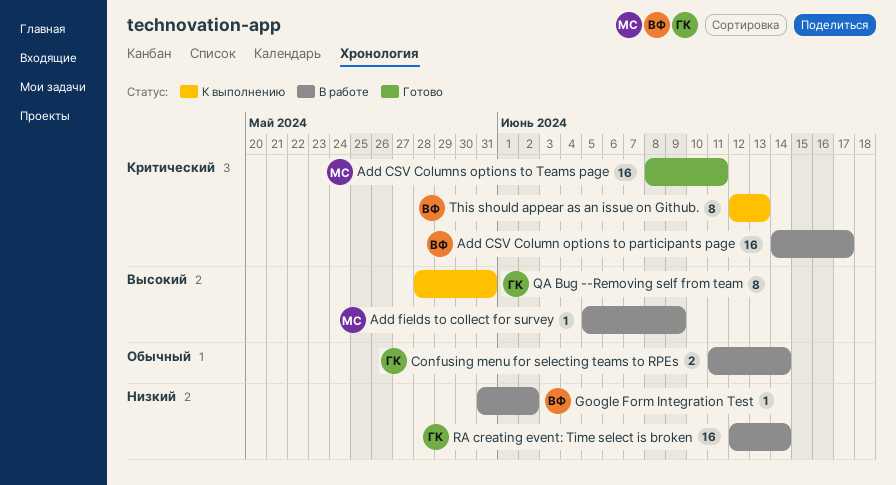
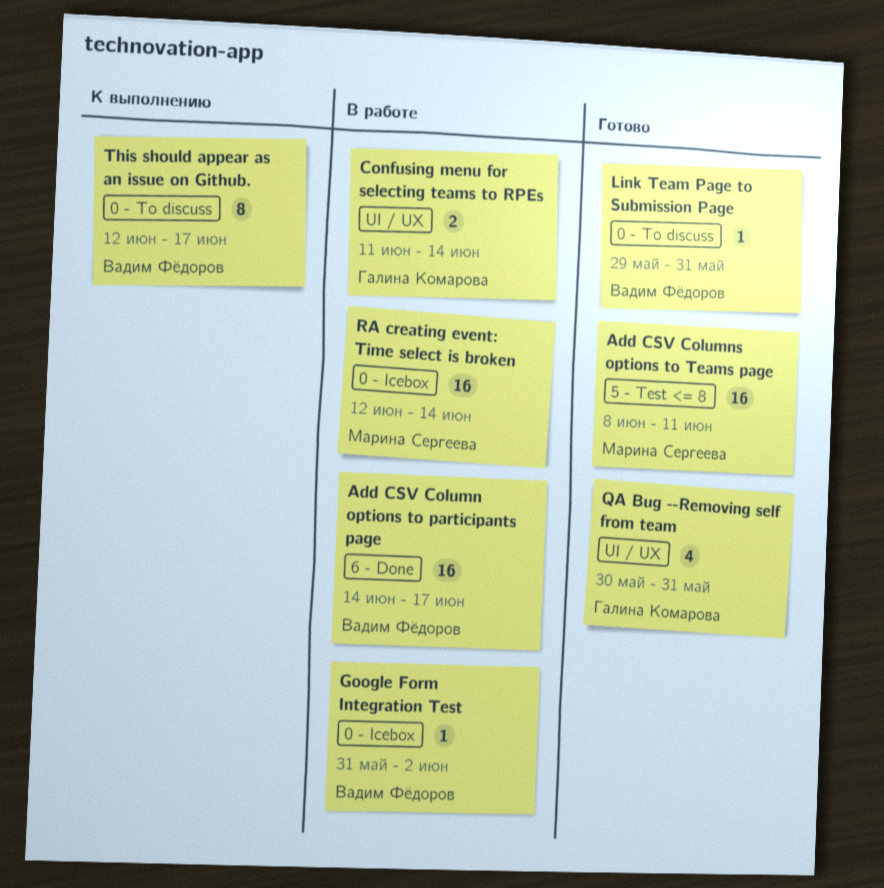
Add fields to collect for survey: present -> none
Link Team Page to Submission Page: none -> present
QA Bug --Removing self from team, status: К выполнению -> Готово
QA Bug --Removing self from team, estimate: 8 -> 4
QA Bug --Removing self from team, start: May 28 -> May 30
RA creating event: Time select is broken, owner: Галина Комарова -> Марина Сергеева
This should appear as an issue on Github., due: Jun 13 -> Jun 17

